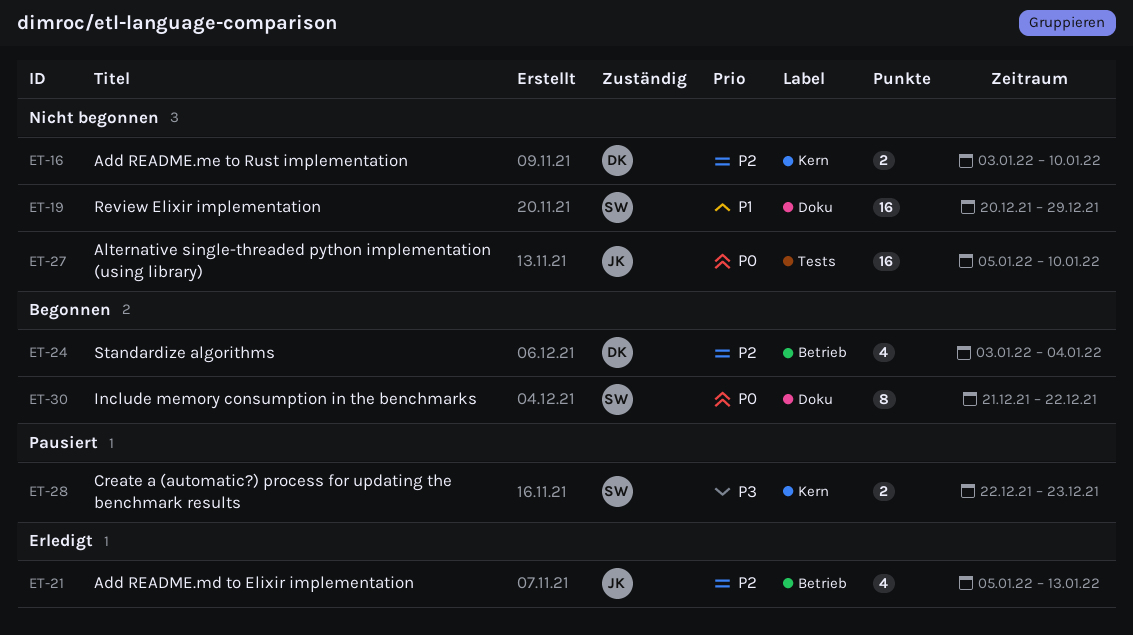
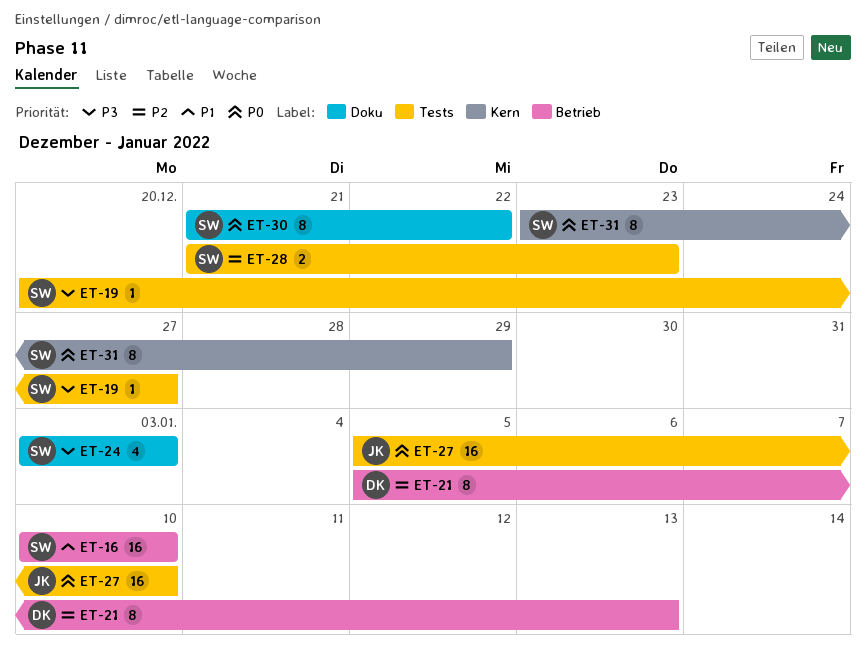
ET-16, owner: DK -> SW
ET-16, priority: P2 -> P1
ET-16, label: Kern -> Betrieb
ET-16, estimate: 2 -> 16
ET-16, start: Jan 3 -> Jan 10
ET-19, priority: P1 -> P3
ET-19, label: Doku -> Tests
ET-19, estimate: 16 -> 1
ET-19, due: Dec 29 -> Dec 27
ET-21, owner: JK -> DK
ET-21, estimate: 4 -> 8
ET-24, owner: DK -> SW
ET-24, priority: P2 -> P3
ET-24, label: Betrieb -> Doku
ET-24, due: Jan 4 -> Jan 3
ET-28, priority: P3 -> P2
ET-28, label: Kern -> Tests
ET-28, start: Dec 22 -> Dec 21
ET-31: none -> present

